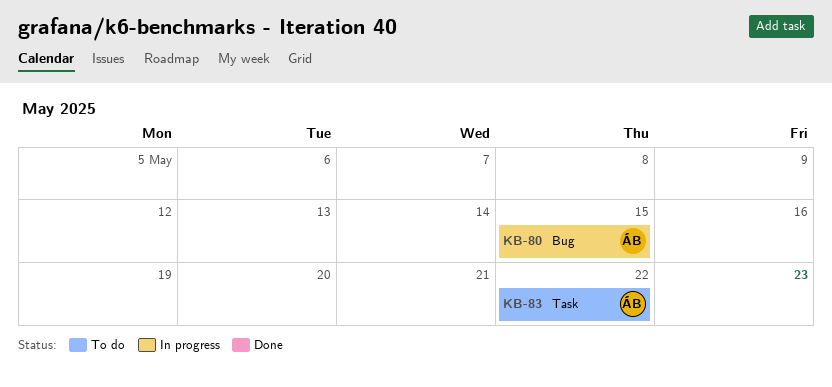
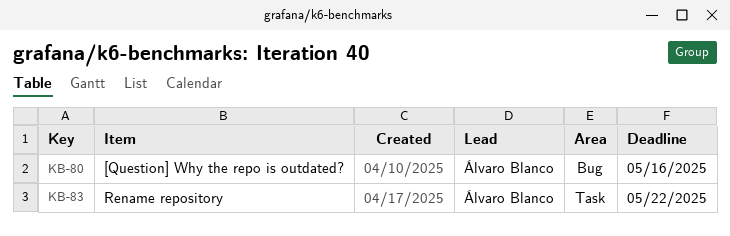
KB-80, due: May 15 -> May 16

